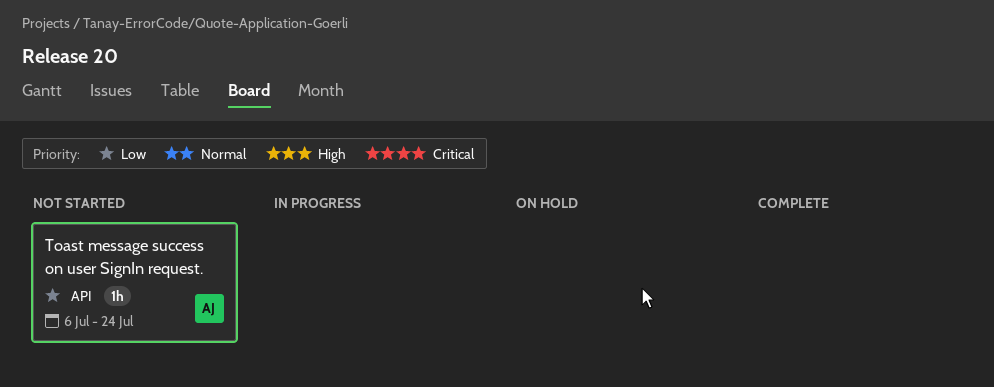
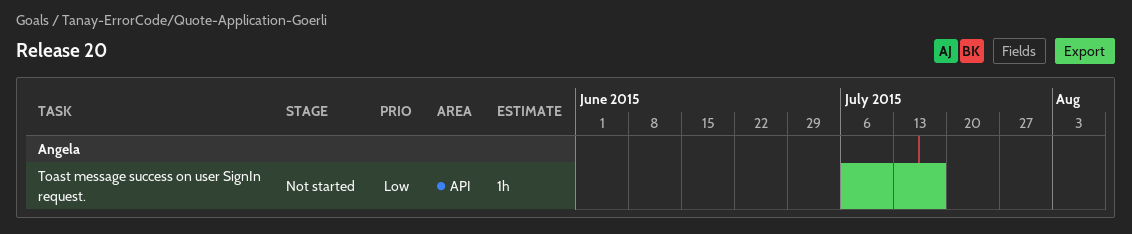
Toast message success on user SignIn request., due: Jul 24 -> Jul 17

